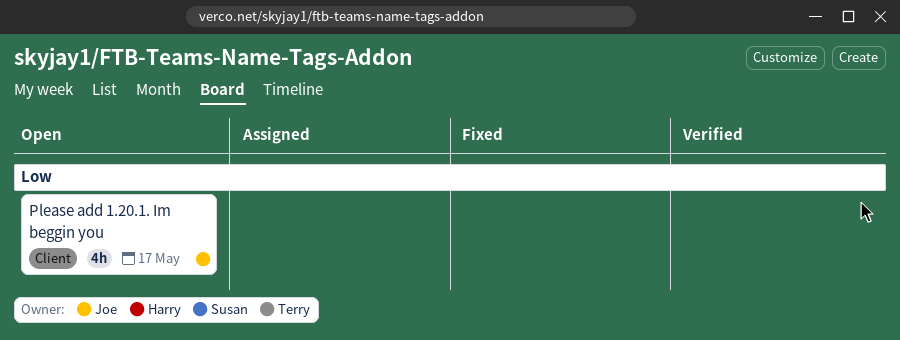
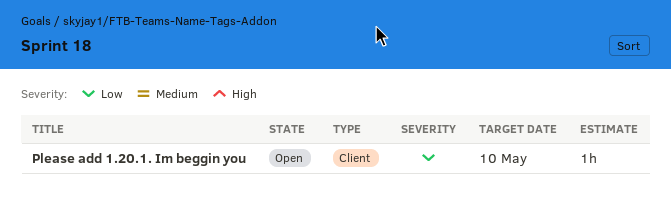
Please add 1.20.1. Im beggin you, estimate: 4h -> 1h
Please add 1.20.1. Im beggin you, due: May 17 -> May 10

